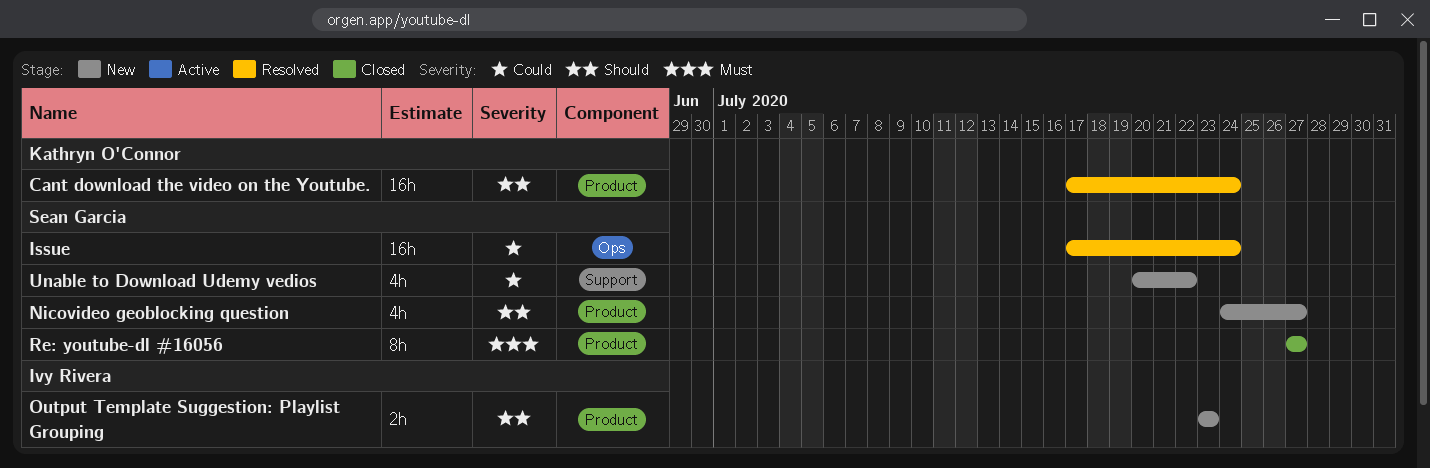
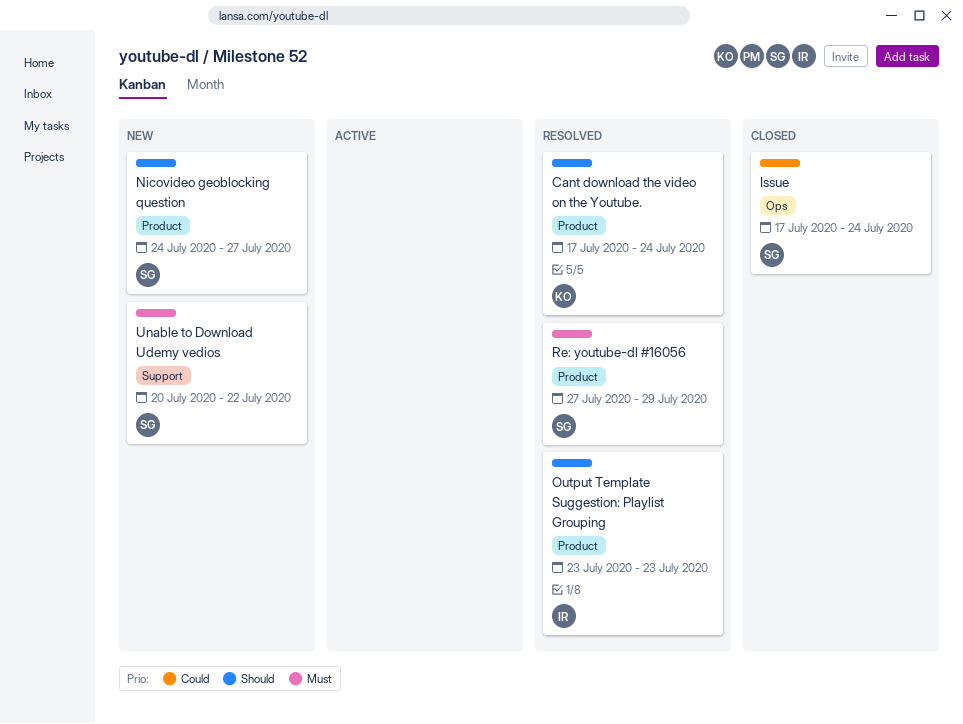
Issue, status: Resolved -> Closed
Output Template Suggestion: Playlist Grouping, status: New -> Resolved
Re: youtube-dl #16056, status: Closed -> Resolved
Re: youtube-dl #16056, due: Jul 27 -> Jul 29
Unable to Download Udemy vedios, priority: Could -> Must

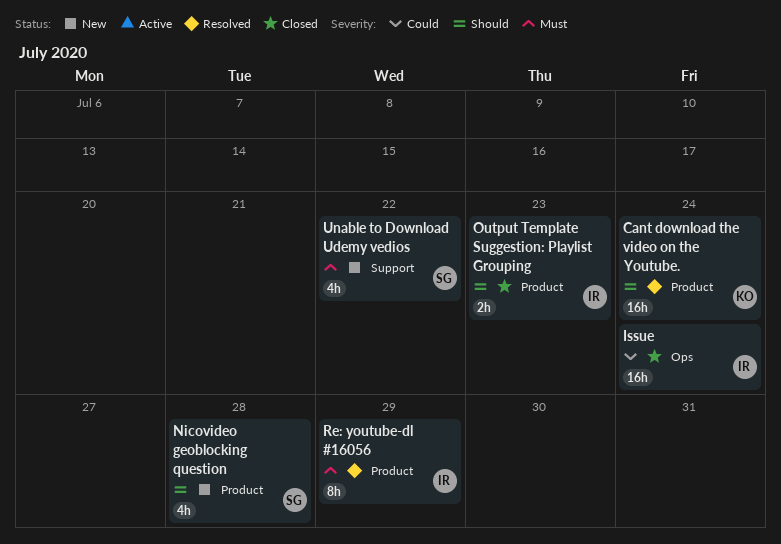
Issue, owner: SG -> IR
Nicovideo geoblocking question, due: Jul 27 -> Jul 28
Output Template Suggestion: Playlist Grouping, status: Resolved -> Closed
Re: youtube-dl #16056, owner: SG -> IR

